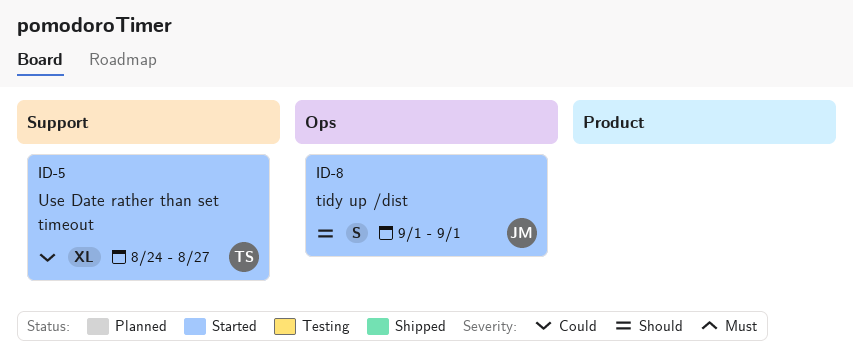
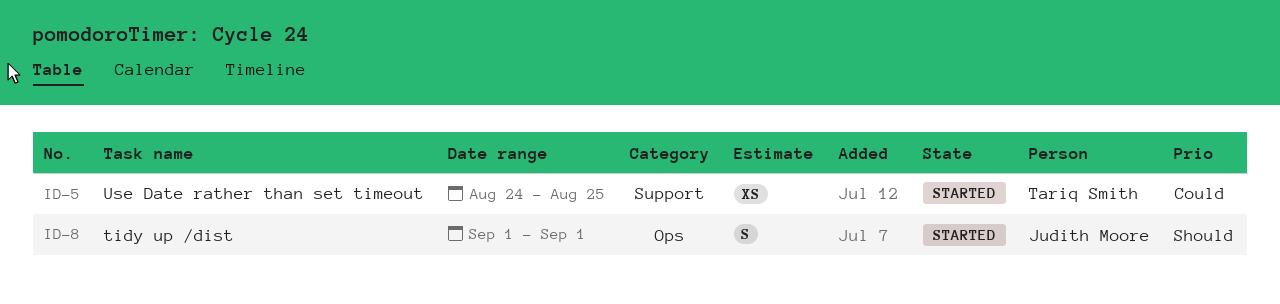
ID-5, estimate: XL -> XS
ID-5, due: Aug 27 -> Aug 25

